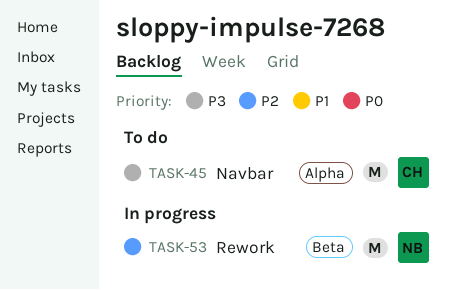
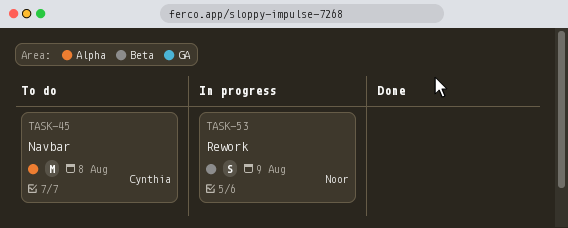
TASK-53, estimate: M -> S

